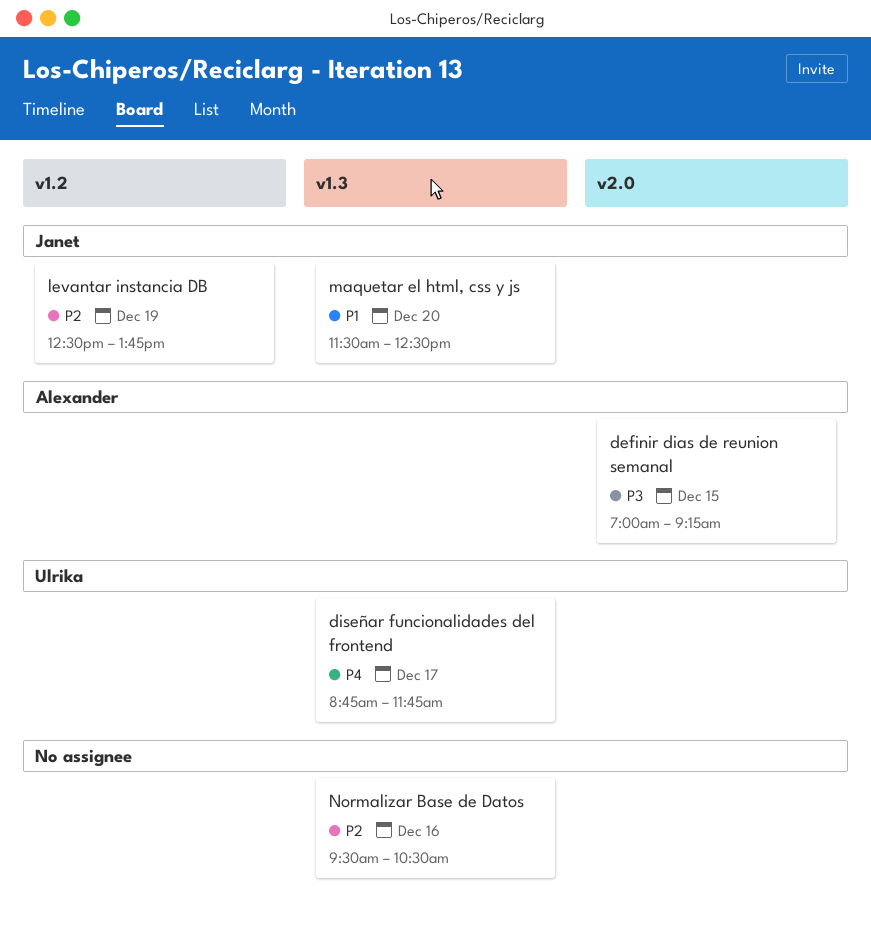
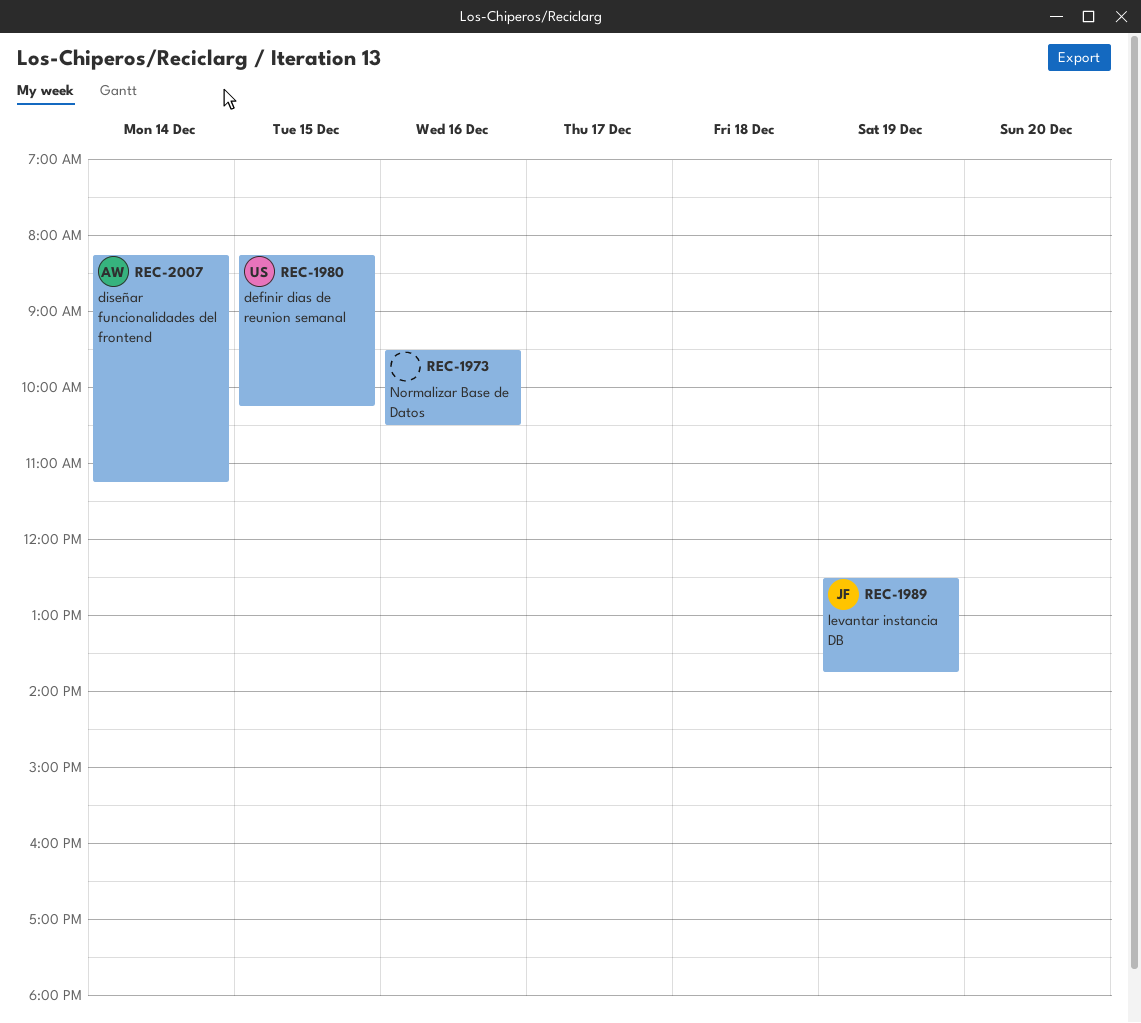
definir dias de reunion semanal, owner: Alexander -> Ulrika
definir dias de reunion semanal, begins: 07:00 -> 08:15
definir dias de reunion semanal, ends: 09:15 -> 10:15
diseñar funcionalidades del frontend, owner: Ulrika -> Alexander
diseñar funcionalidades del frontend, day: Dec 17 -> Dec 14
diseñar funcionalidades del frontend, begins: 08:45 -> 08:15
diseñar funcionalidades del frontend, ends: 11:45 -> 11:15
maquetar el html, css y js: present -> none

